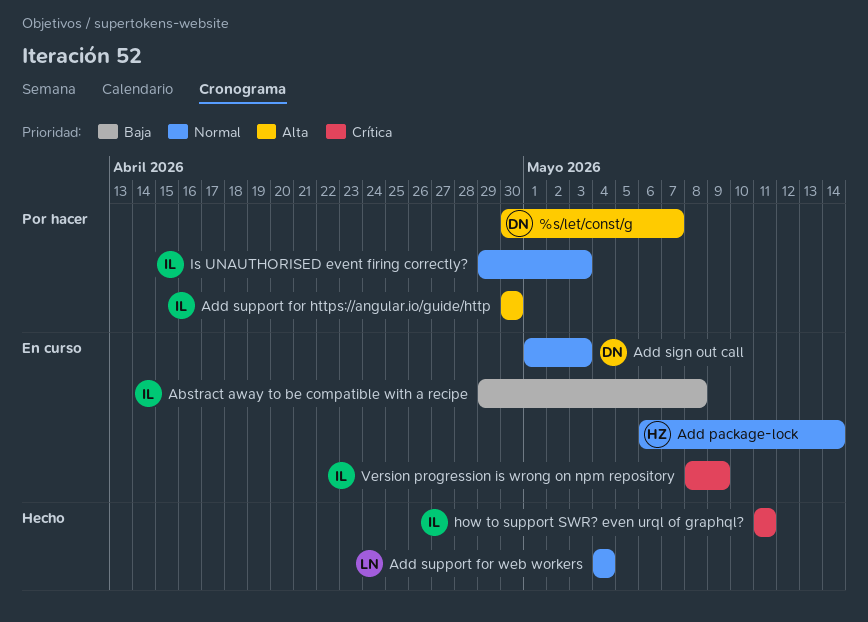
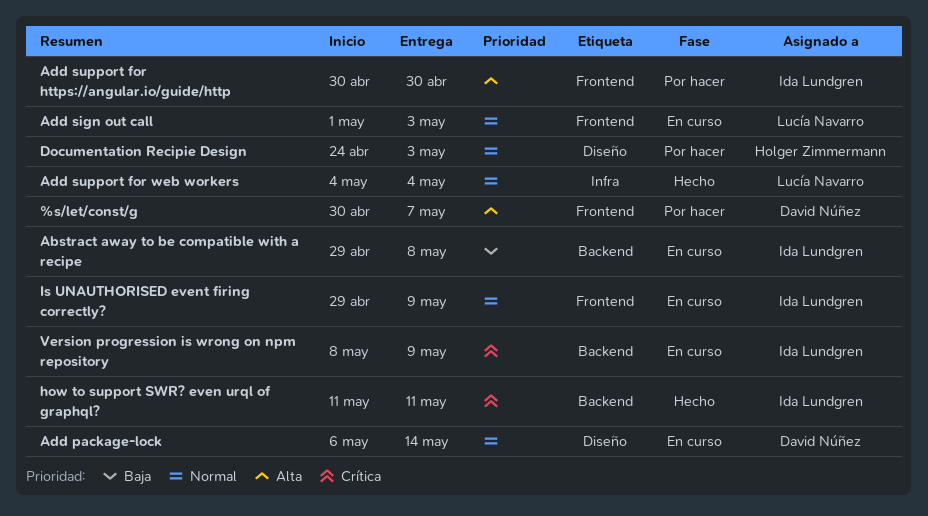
Add package-lock, owner: Holger Zimmermann -> David Núñez
Add sign out call, owner: David Núñez -> Lucía Navarro
Documentation Recipie Design: none -> present
Is UNAUTHORISED event firing correctly?, status: Por hacer -> En curso
Is UNAUTHORISED event firing correctly?, due: May 3 -> May 9

